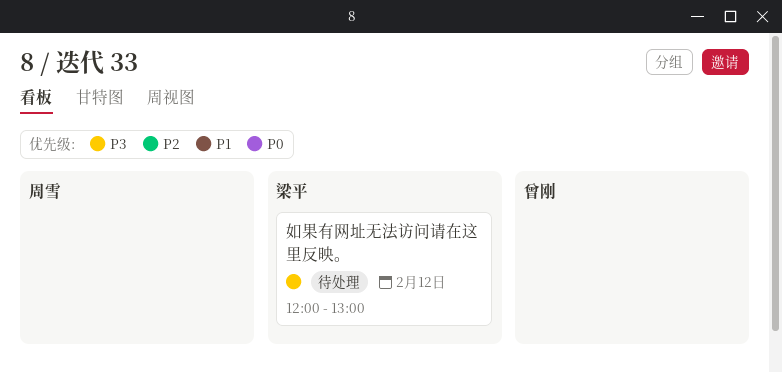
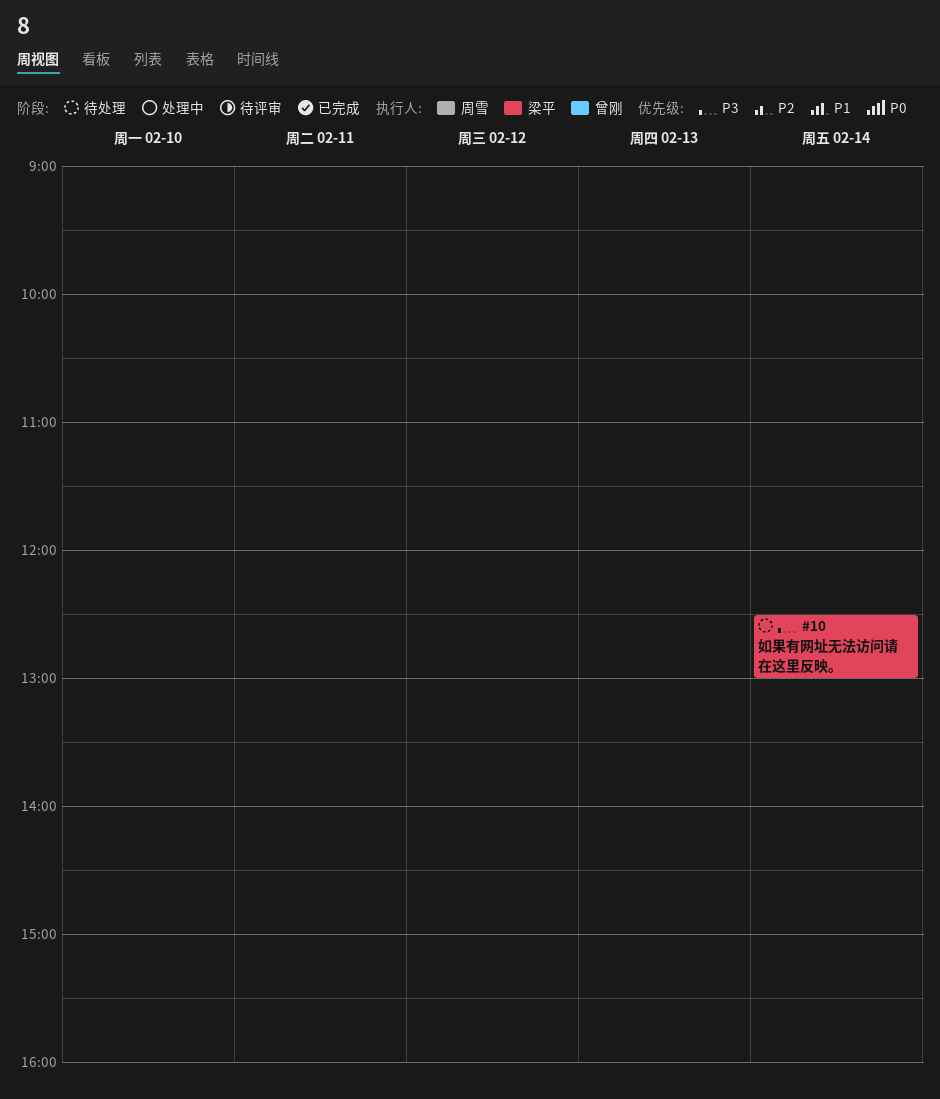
如果有网址无法访问请在这里反映。, day: Feb 12 -> Feb 14
如果有网址无法访问请在这里反映。, begins: 12:00 -> 12:30

